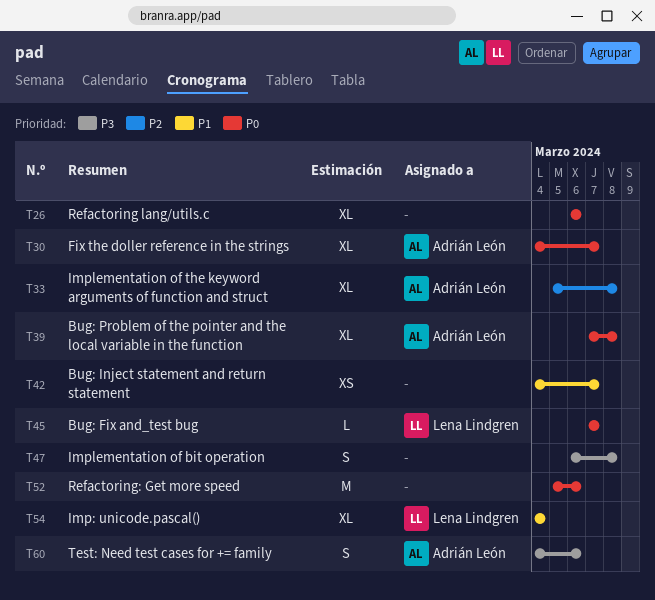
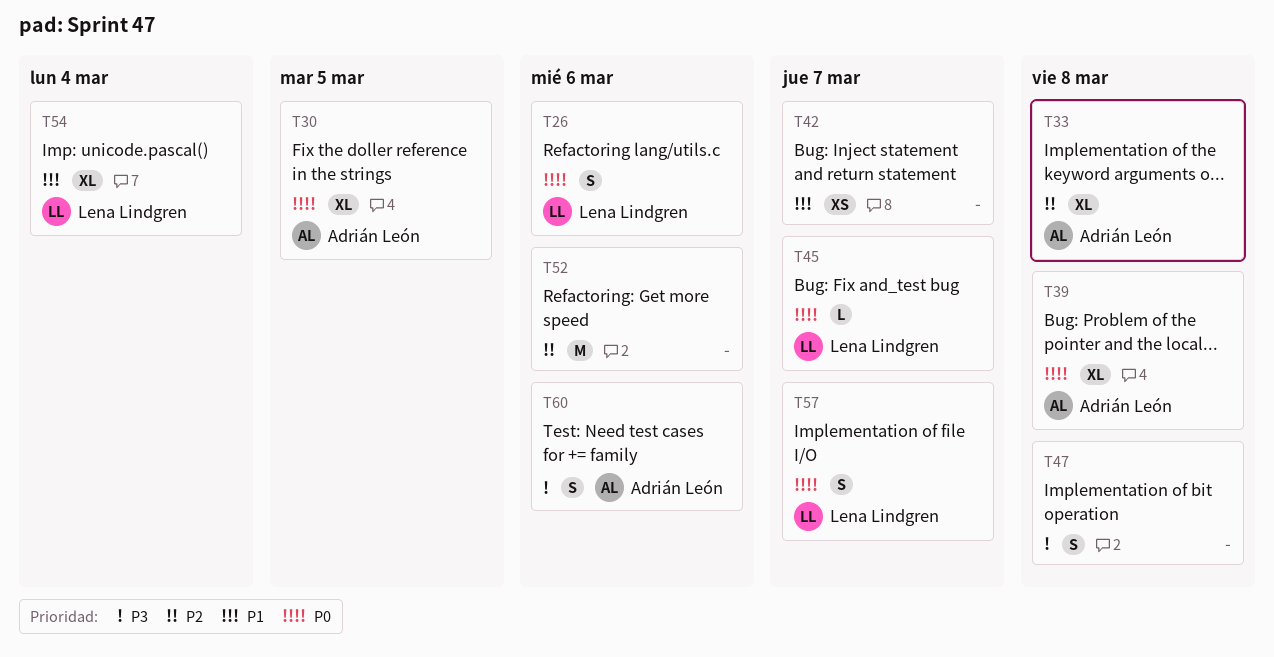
T26, owner: none -> Lena Lindgren
T26, estimate: XL -> S
T30, due: Mar 7 -> Mar 5
T52, priority: P0 -> P2
T57: none -> present

